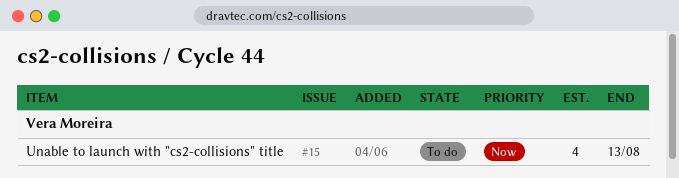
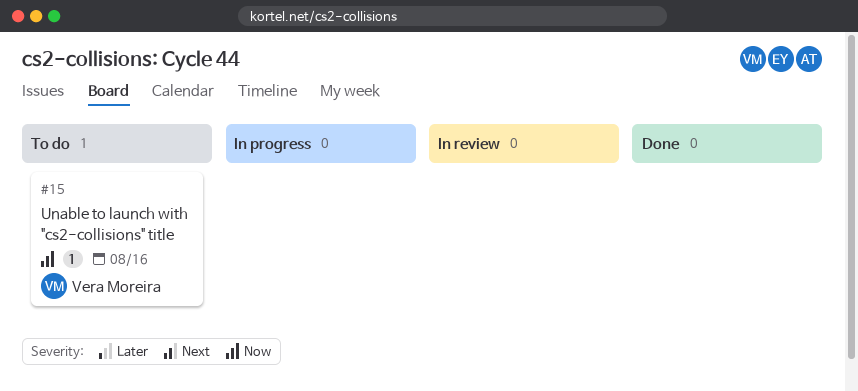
#15, estimate: 4 -> 1
#15, due: Aug 13 -> Aug 16

